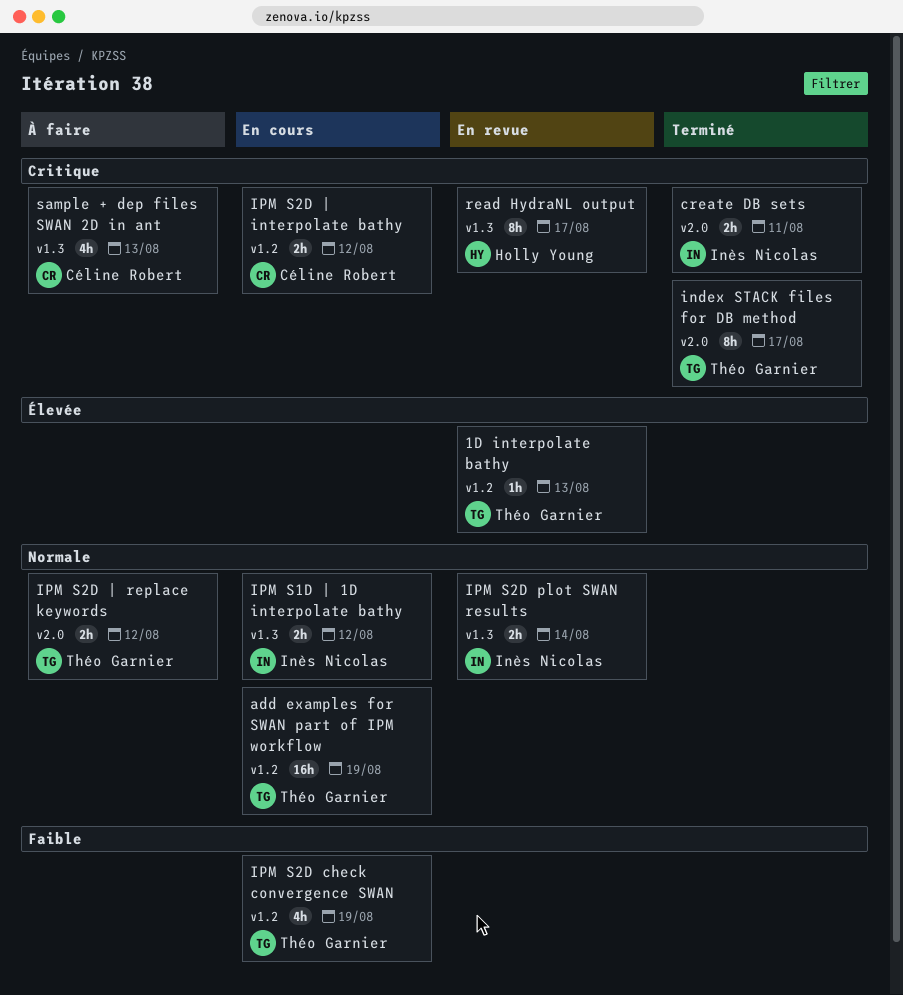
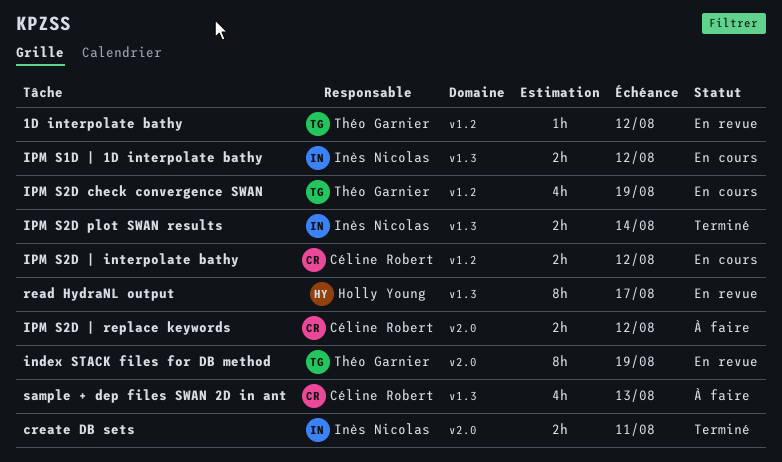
1D interpolate bathy, due: Aug 13 -> Aug 12
add examples for SWAN part of IPM workflow: present -> none
index STACK files for DB method, status: Terminé -> En revue
index STACK files for DB method, due: Aug 17 -> Aug 19
IPM S2D plot SWAN results, status: En revue -> Terminé
IPM S2D | replace keywords, owner: Théo Garnier -> Céline Robert

